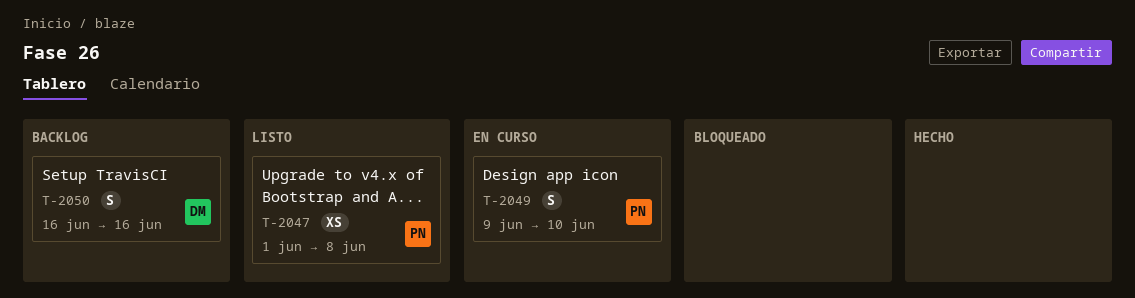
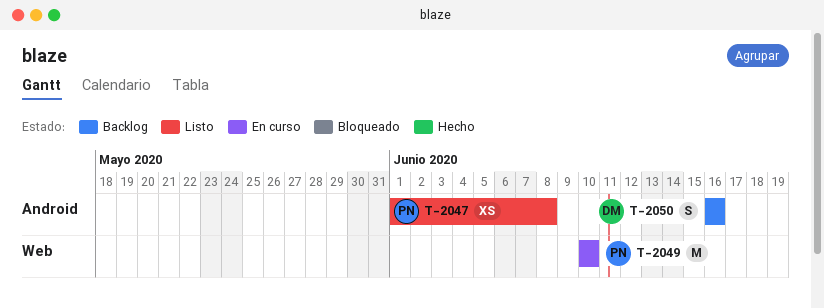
T-2049, estimate: S -> M
T-2049, start: Jun 9 -> Jun 10

